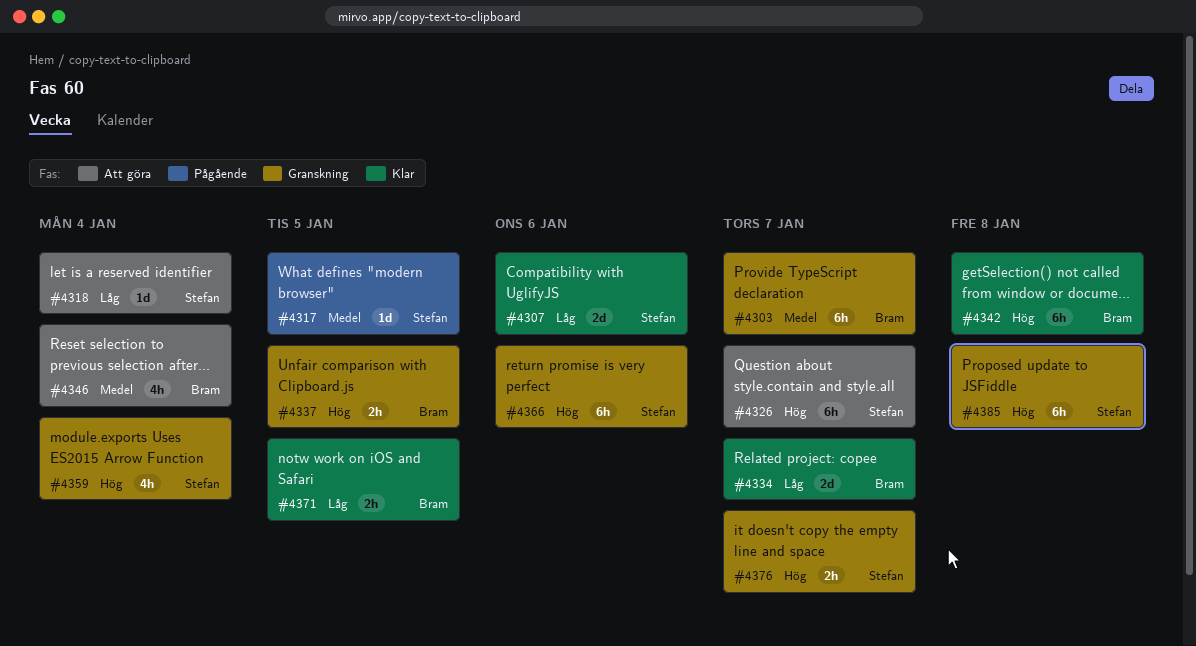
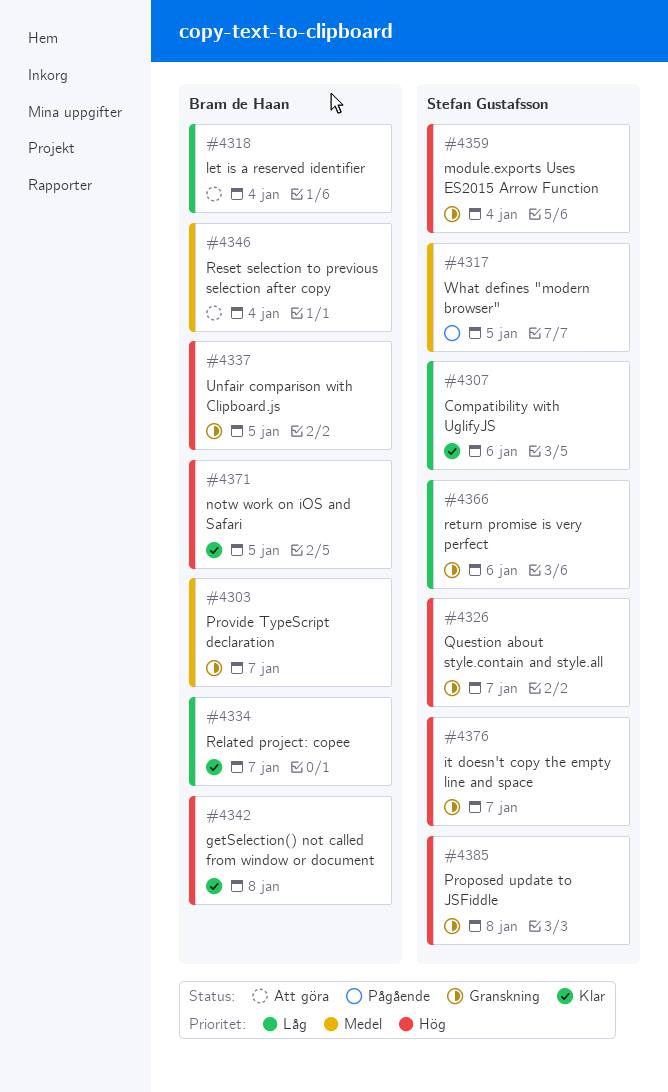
#4318, owner: Stefan Gustafsson -> Bram de Haan
#4326, status: Att göra -> Granskning
#4366, priority: Hög -> Låg
#4371, priority: Låg -> Hög

